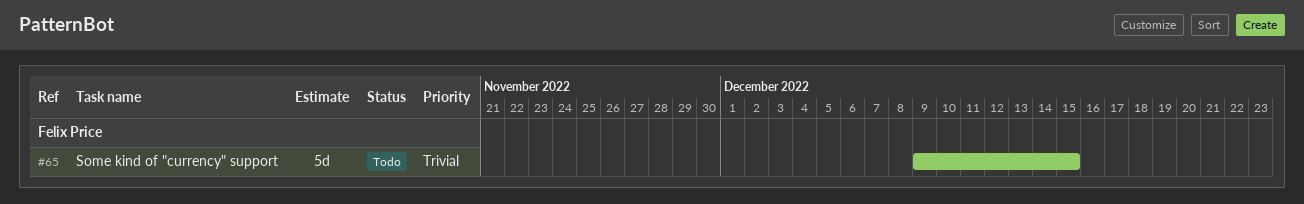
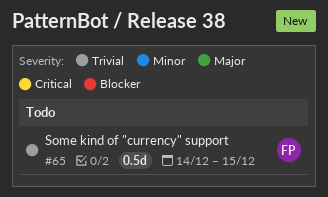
#65, estimate: 5d -> 0.5d
#65, start: Dec 9 -> Dec 14

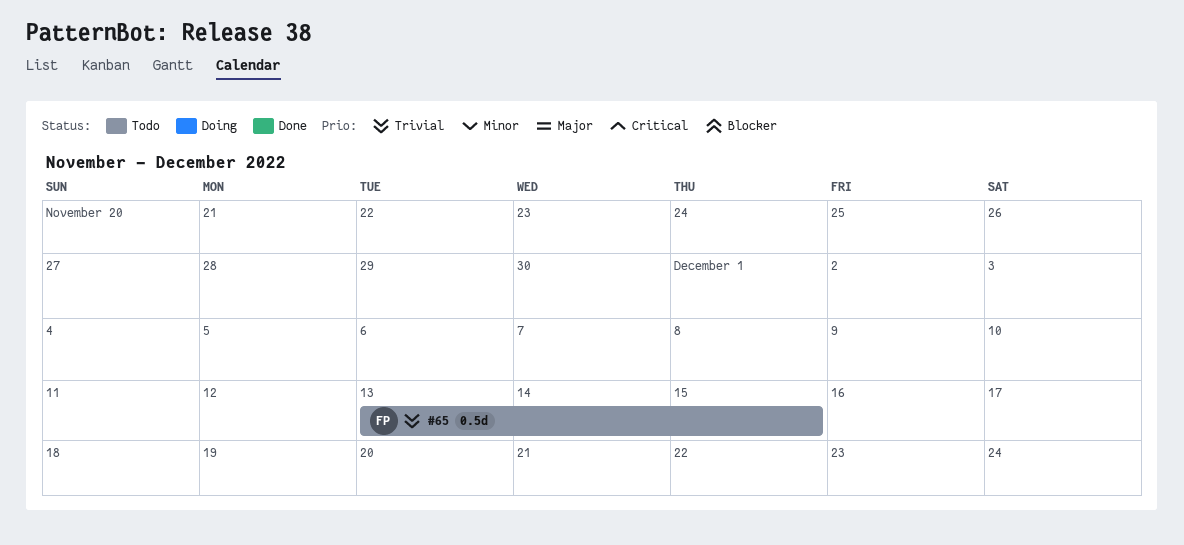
#65, start: Dec 14 -> Dec 13

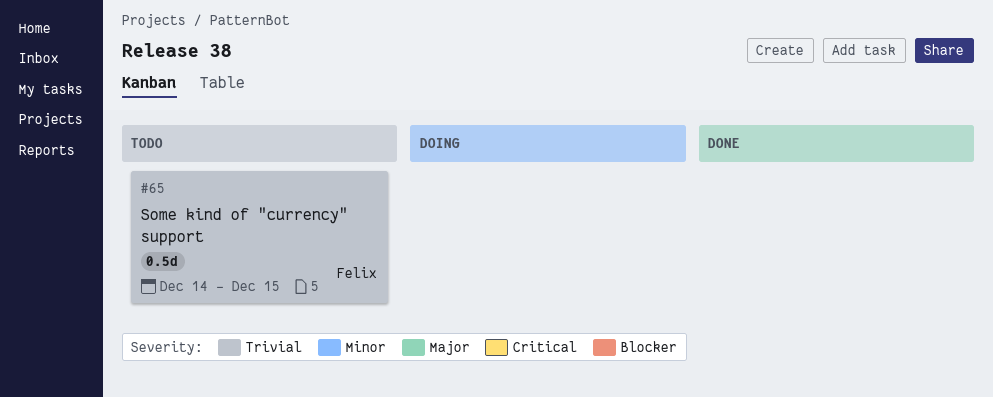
#65, start: Dec 13 -> Dec 14

